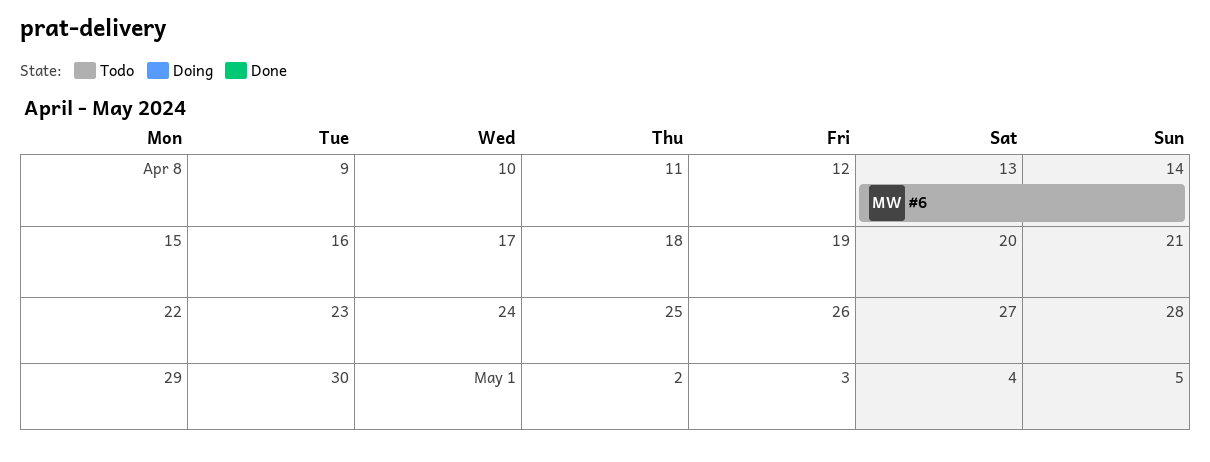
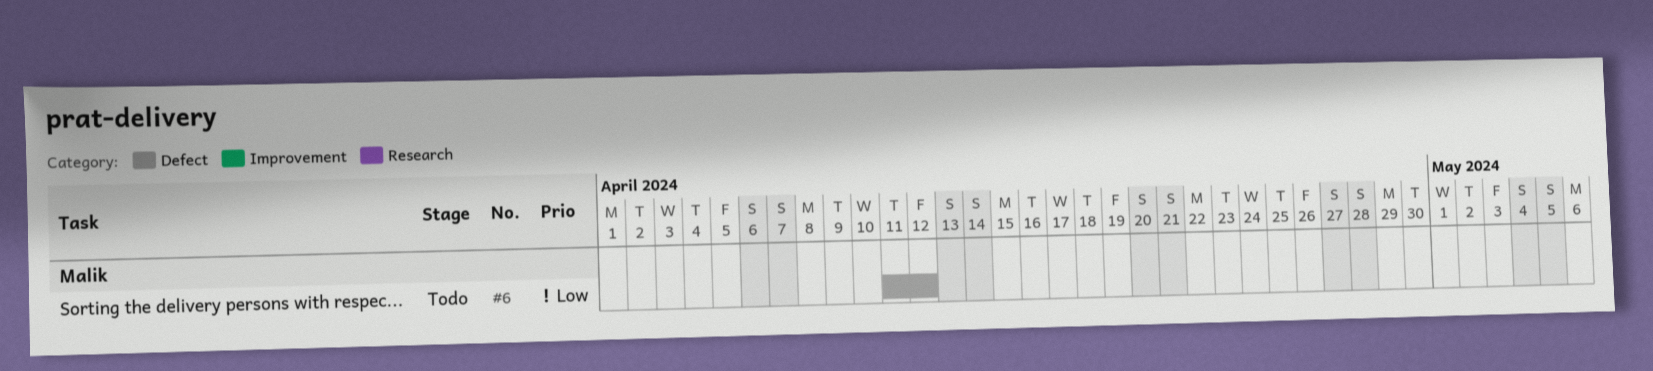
#6, start: Apr 13 -> Apr 11
#6, due: Apr 14 -> Apr 12

